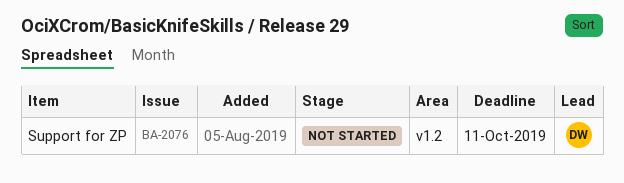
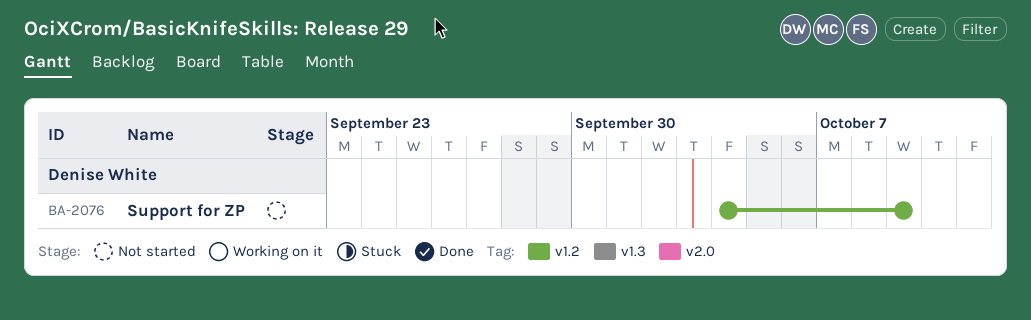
BA-2076, due: Oct 11 -> Oct 9

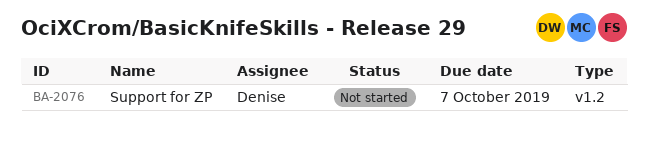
BA-2076, due: Oct 9 -> Oct 7

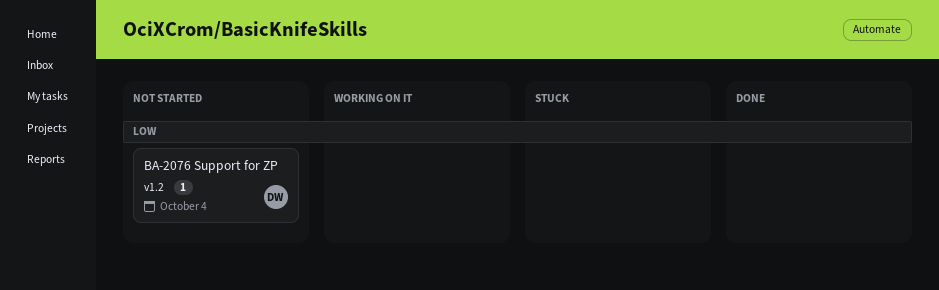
BA-2076, due: Oct 7 -> Oct 4

